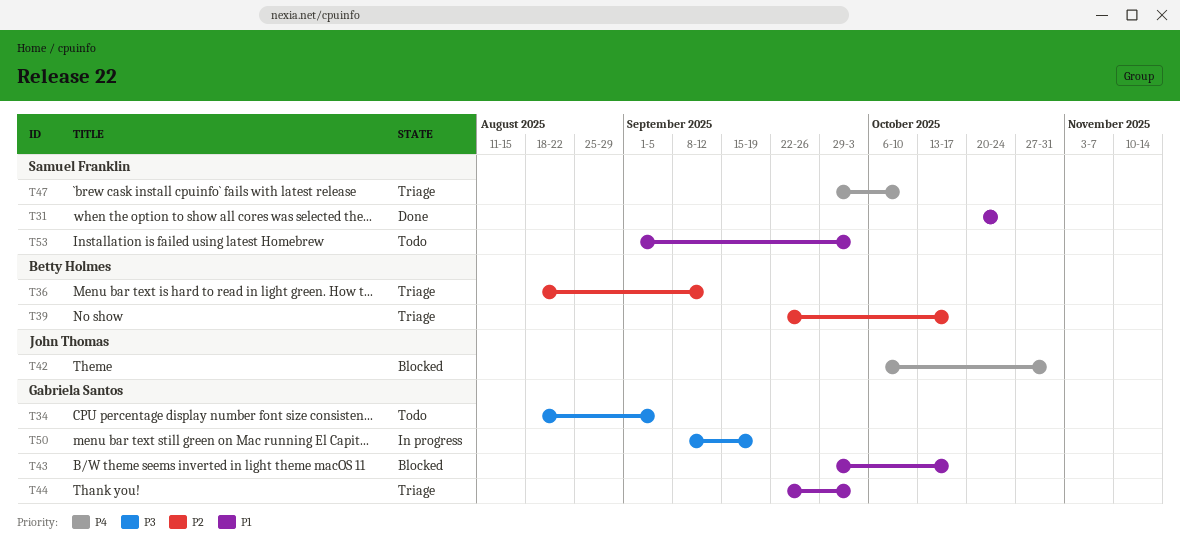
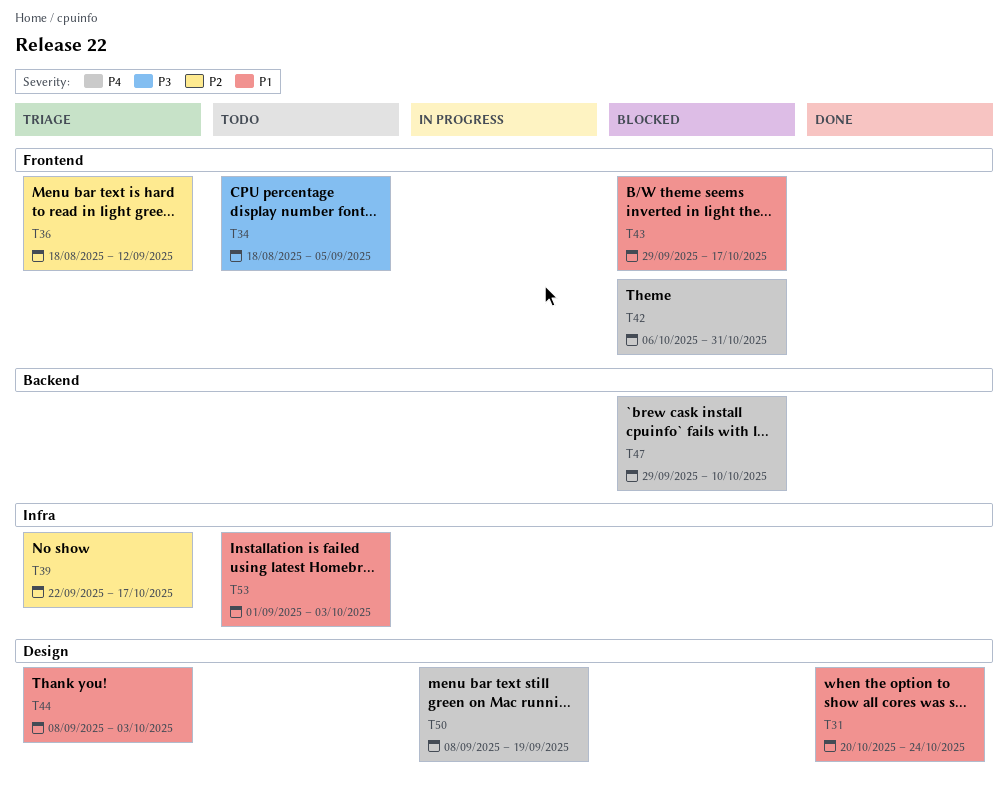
T44, start: Sep 22 -> Sep 8
T47, status: Triage -> Blocked
T50, priority: P3 -> P4

